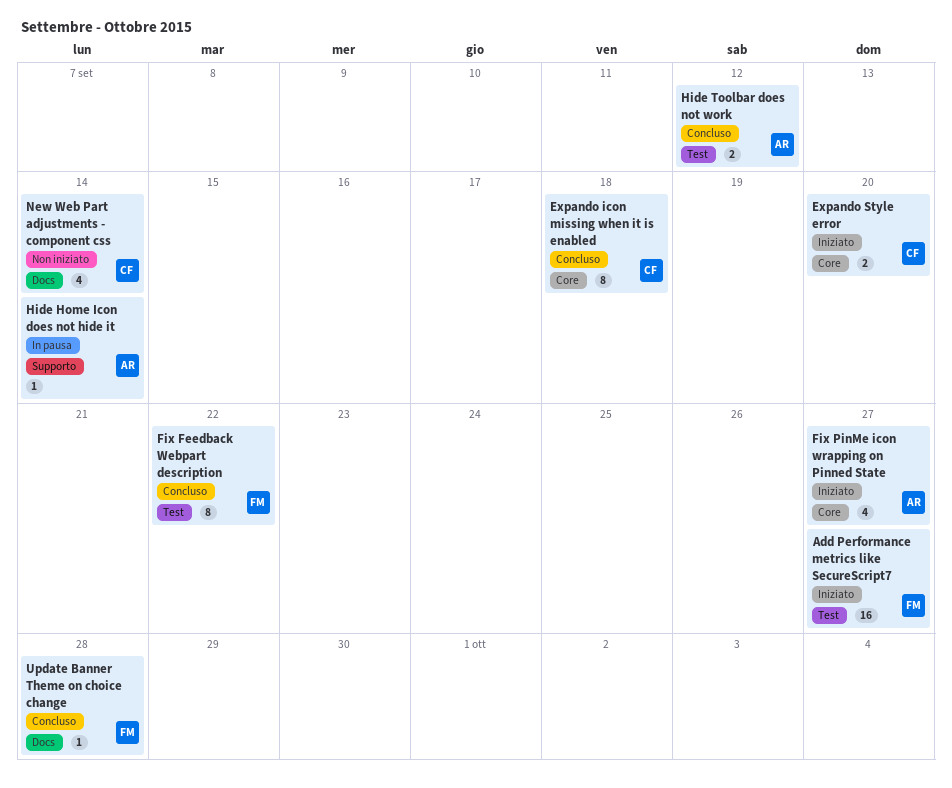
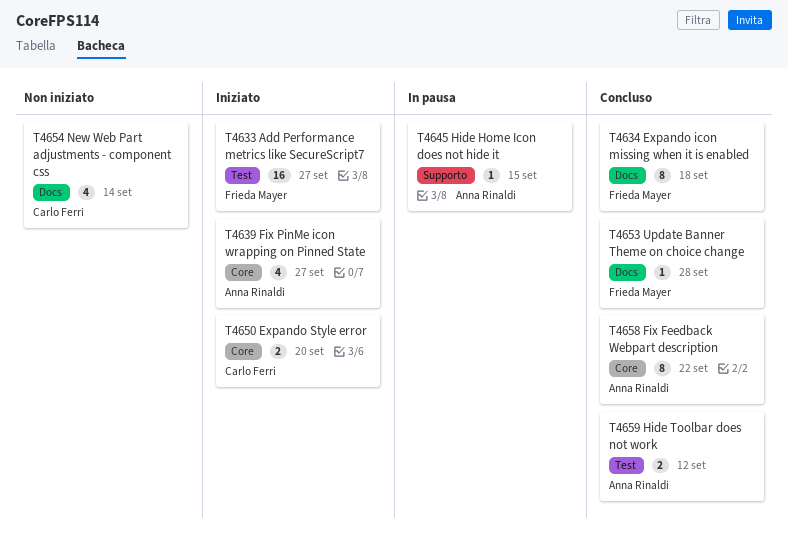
Expando icon missing when it is enabled, owner: Carlo Ferri -> Frieda Mayer
Expando icon missing when it is enabled, label: Core -> Docs
Fix Feedback Webpart description, owner: Frieda Mayer -> Anna Rinaldi
Fix Feedback Webpart description, label: Test -> Core
Hide Home Icon does not hide it, due: Sep 14 -> Sep 15

